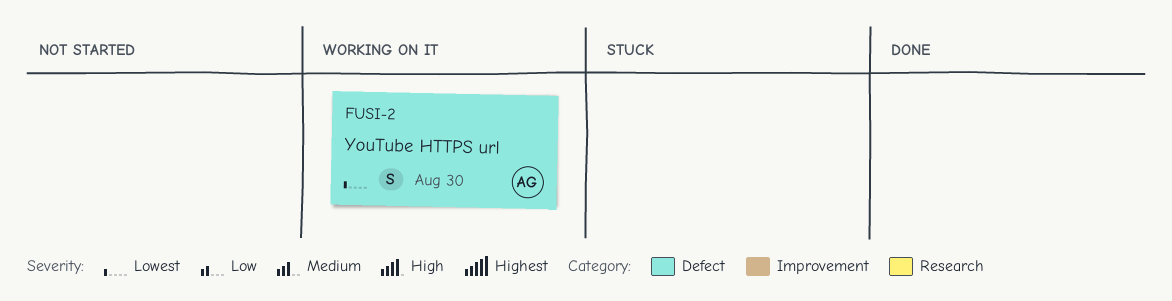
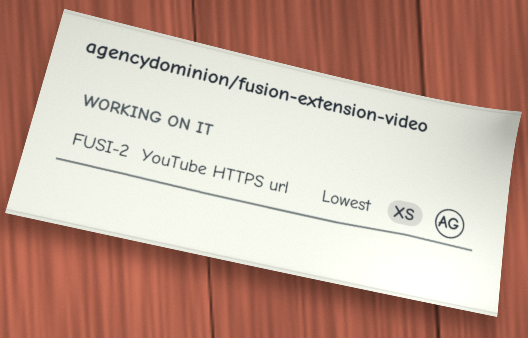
FUSI-2, estimate: S -> XS

